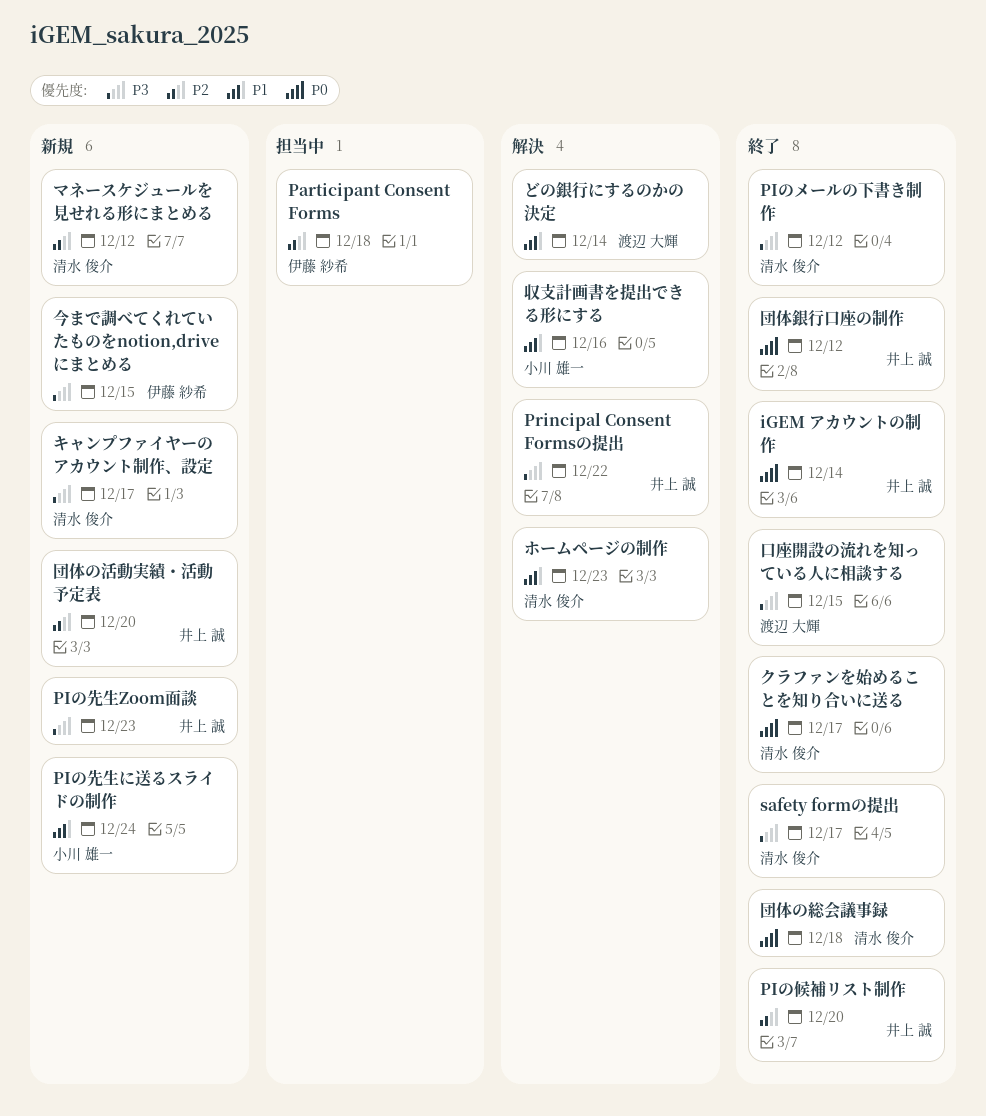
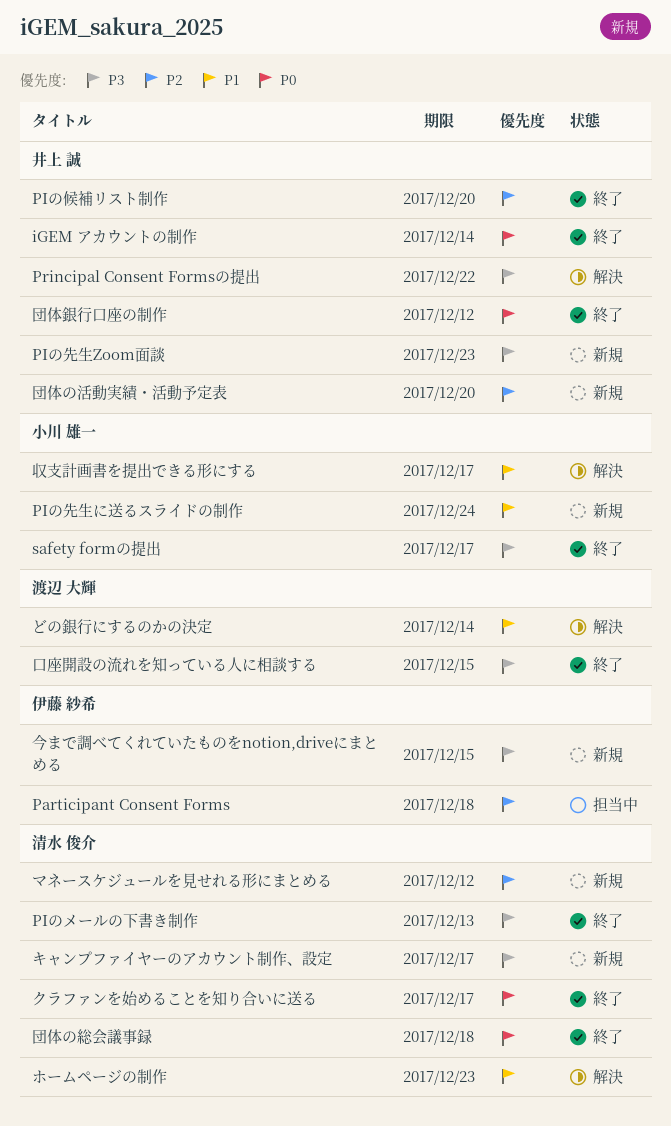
PIのメールの下書き制作, due: Dec 12 -> Dec 13
safety formの提出, owner: 清水 俊介 -> 小川 雄一
収支計画書を提出できる形にする, due: Dec 16 -> Dec 17

